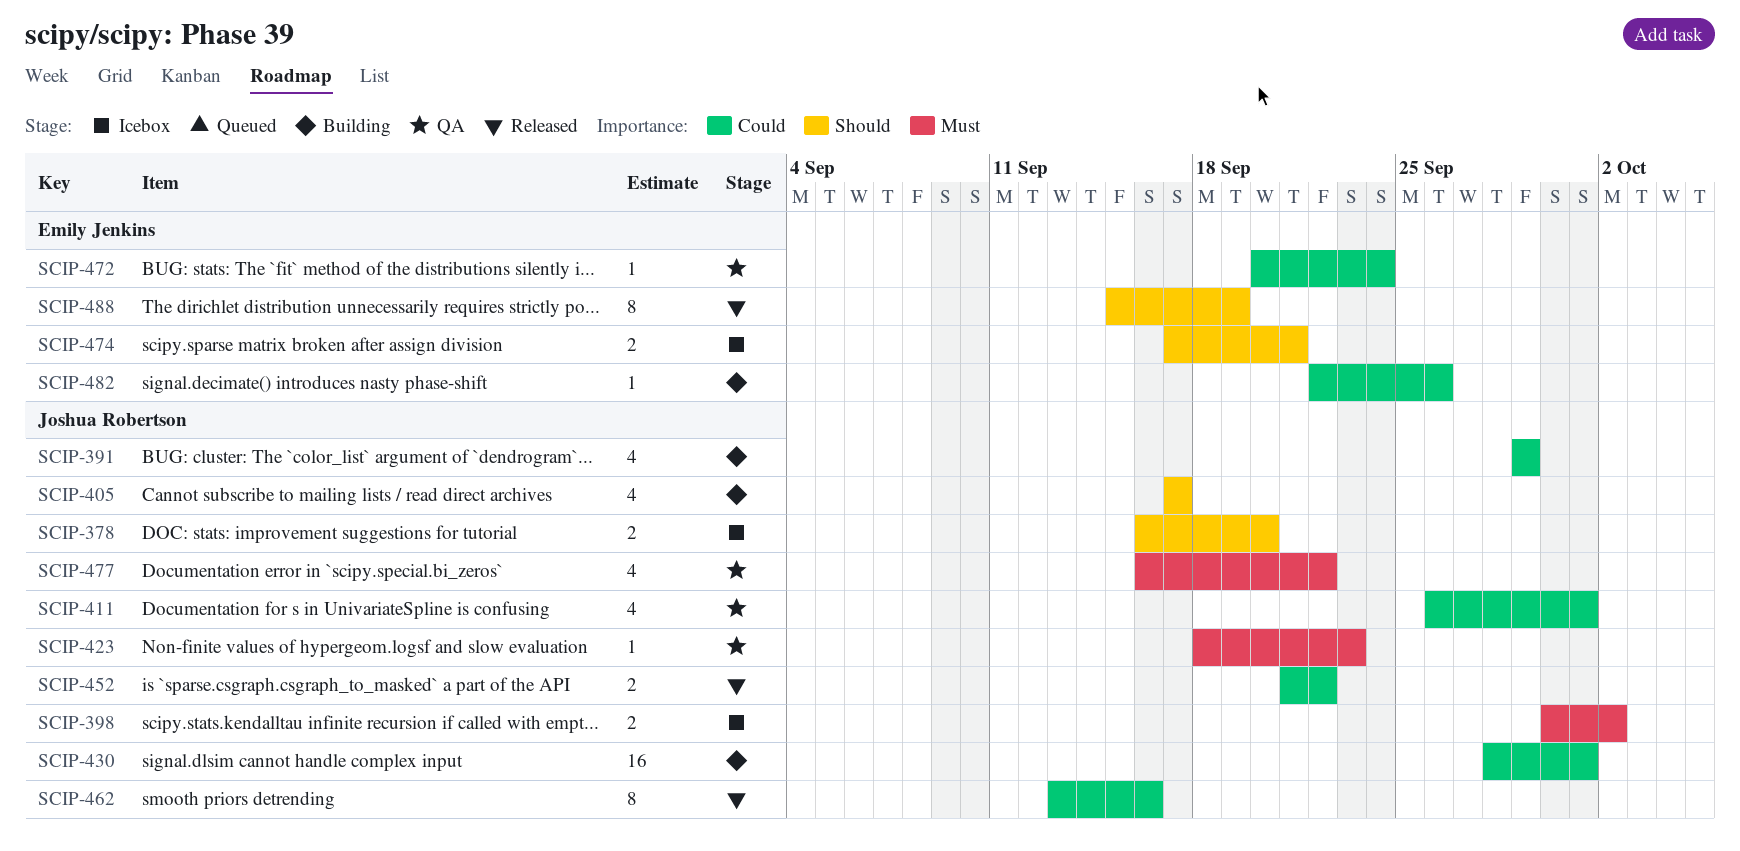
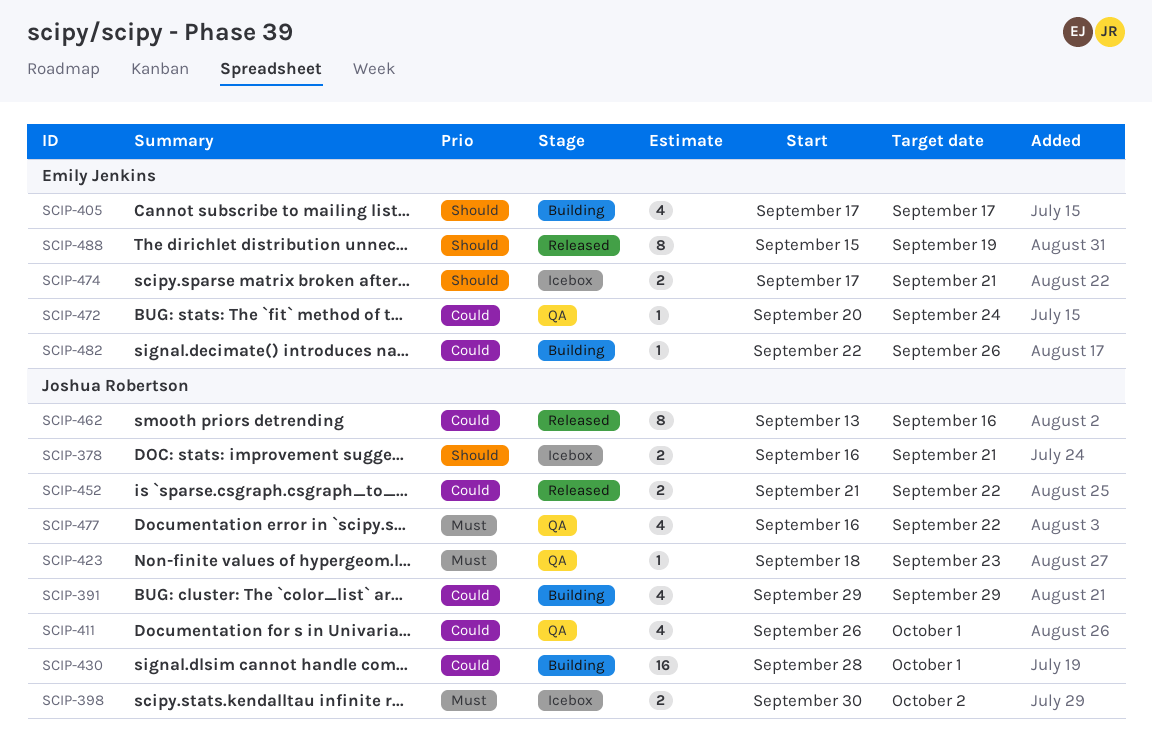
SCIP-378, due: Sep 20 -> Sep 21
SCIP-405, owner: Joshua Robertson -> Emily Jenkins

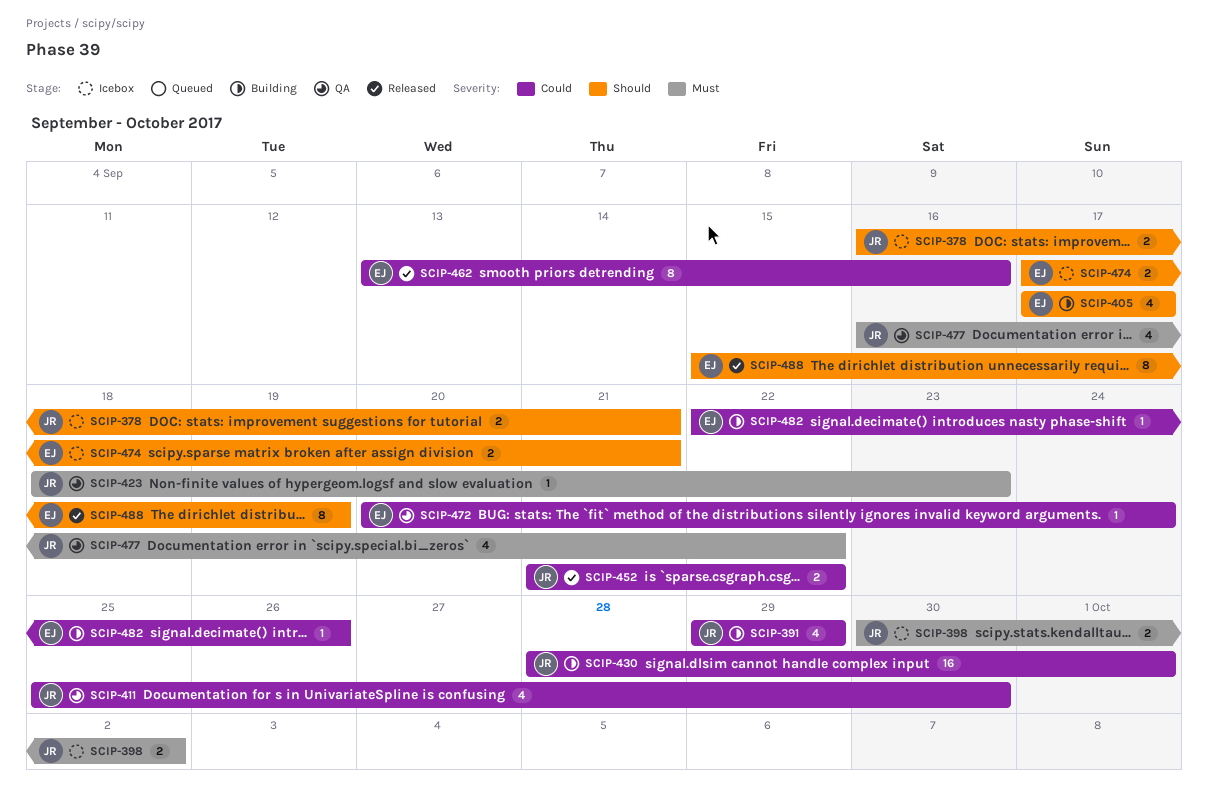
SCIP-411, start: Sep 26 -> Sep 25
SCIP-411, due: Oct 1 -> Sep 30
SCIP-462, owner: Joshua Robertson -> Emily Jenkins

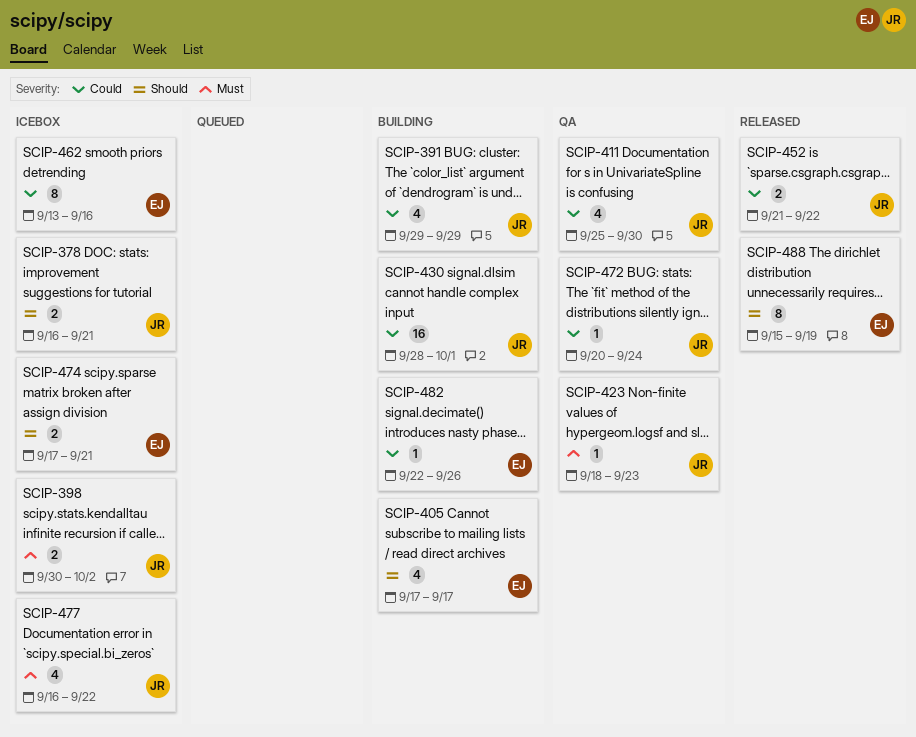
SCIP-462, status: Released -> Icebox
SCIP-472, owner: EJ -> JR
SCIP-477, status: QA -> Icebox

